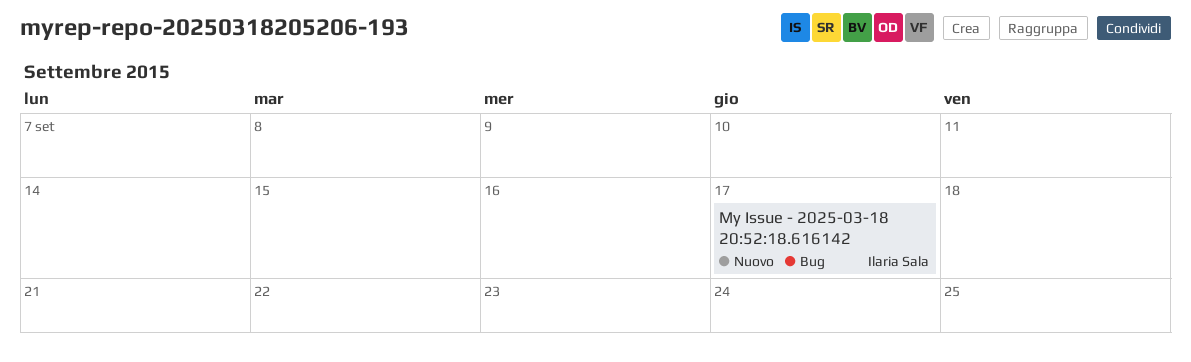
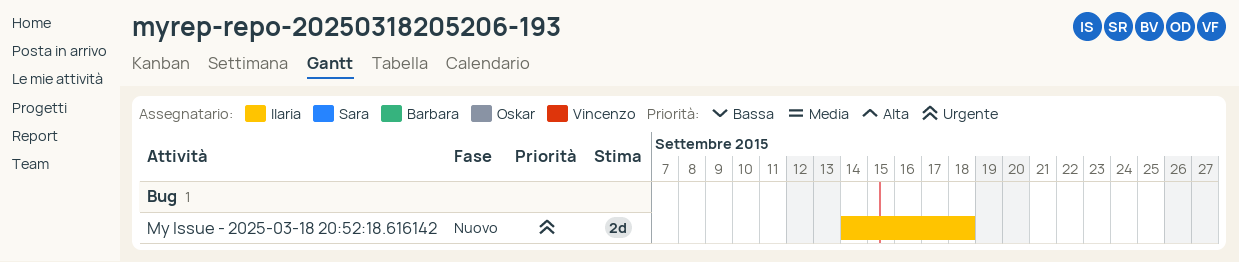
My Issue - 2025-03-18 20:52:18.616142, due: Sep 17 -> Sep 18

